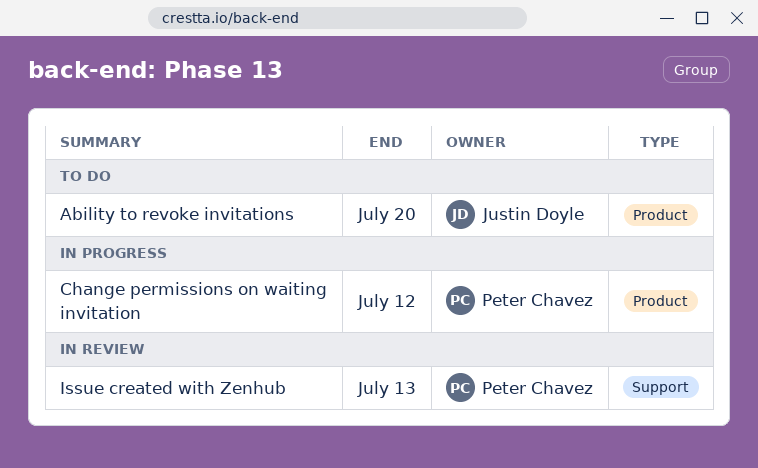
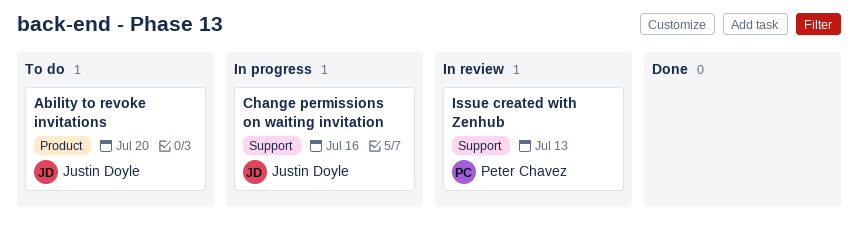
Change permissions on waiting invitation, owner: Peter Chavez -> Justin Doyle
Change permissions on waiting invitation, label: Product -> Support
Change permissions on waiting invitation, due: Jul 12 -> Jul 16

